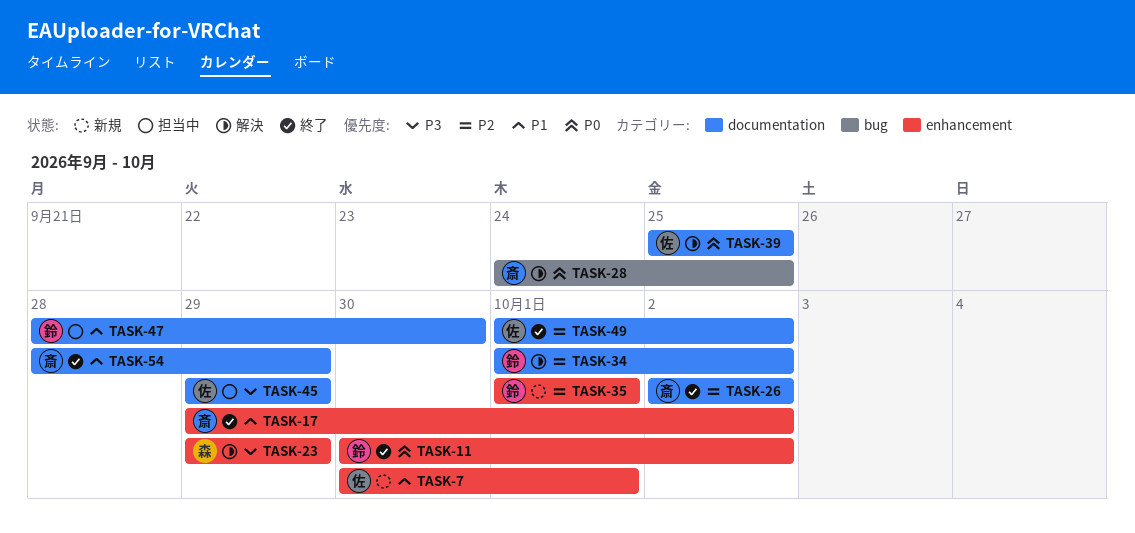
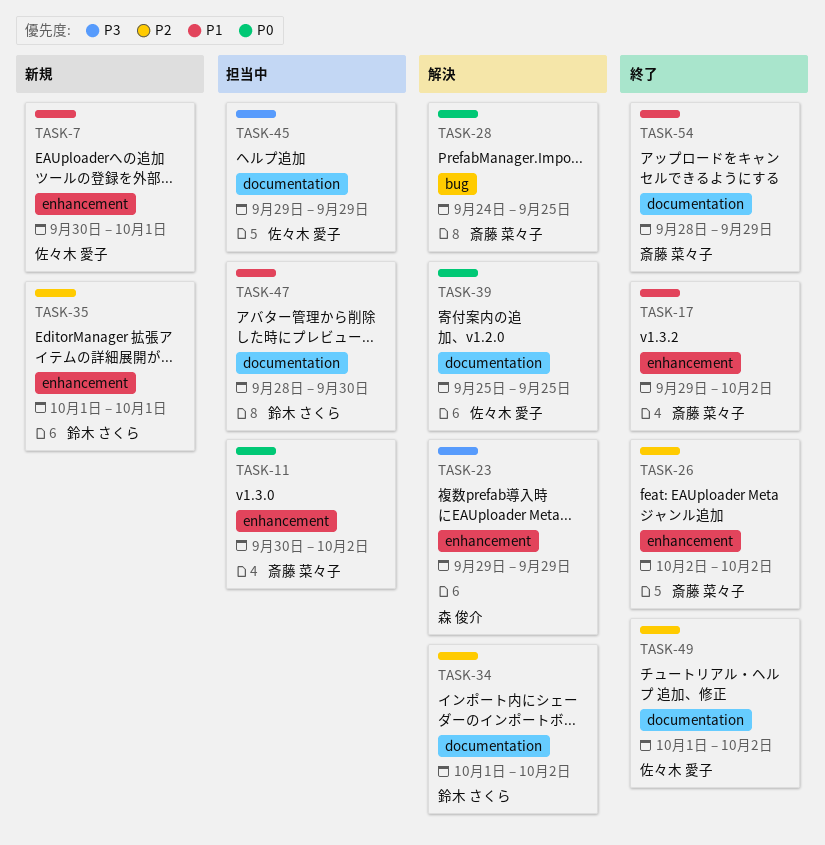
TASK-11, status: 終了 -> 担当中
TASK-11, owner: 鈴木 さくら -> 斎藤 菜々子
TASK-26, label: documentation -> enhancement

